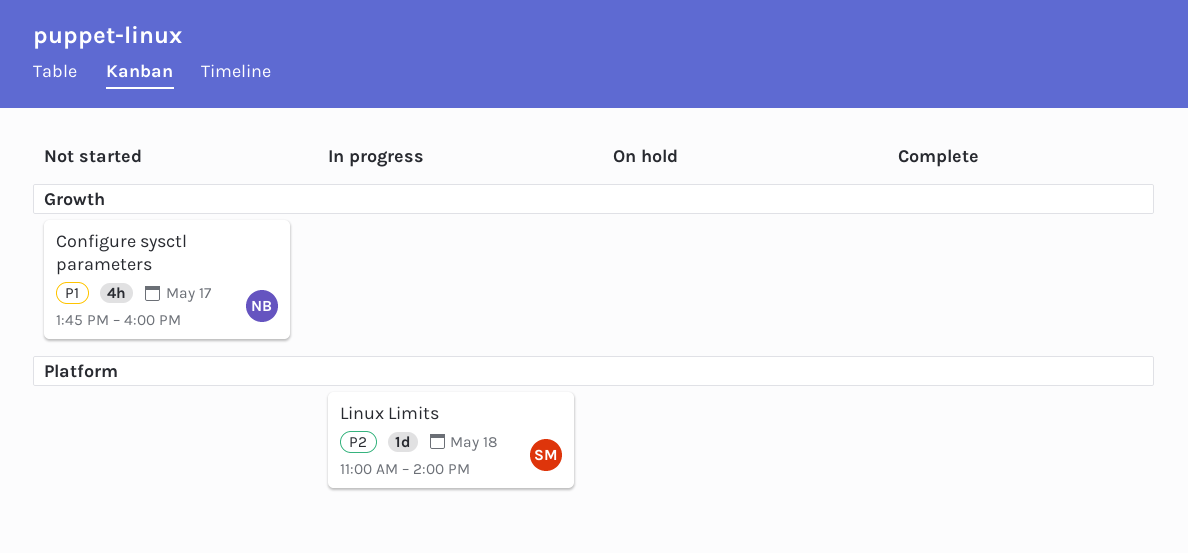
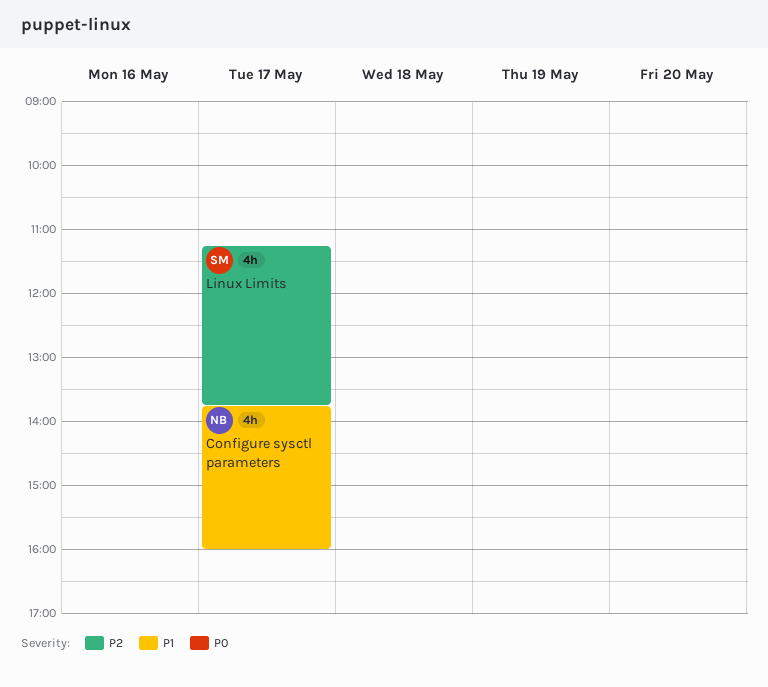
Linux Limits, estimate: 1d -> 4h
Linux Limits, day: May 18 -> May 17
Linux Limits, begins: 11:00 -> 11:15
Linux Limits, ends: 14:00 -> 13:45

